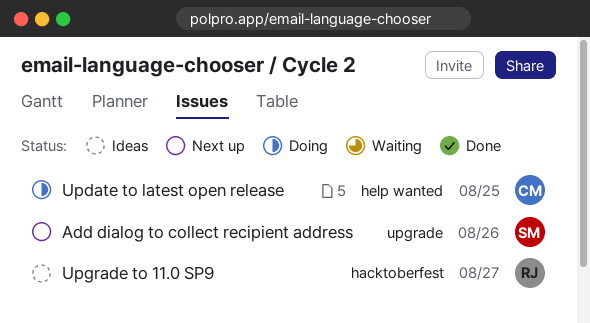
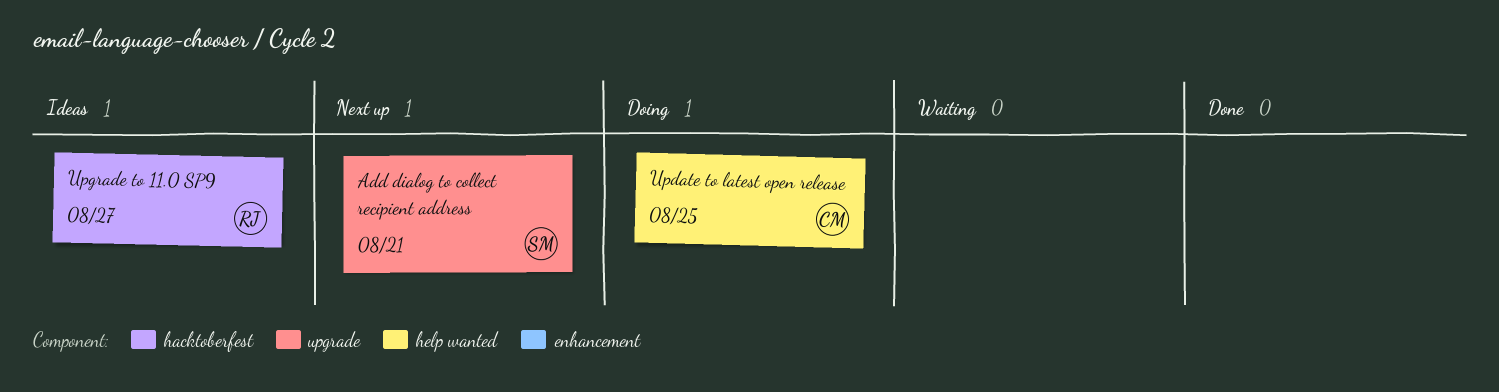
Add dialog to collect recipient address, due: Aug 26 -> Aug 21

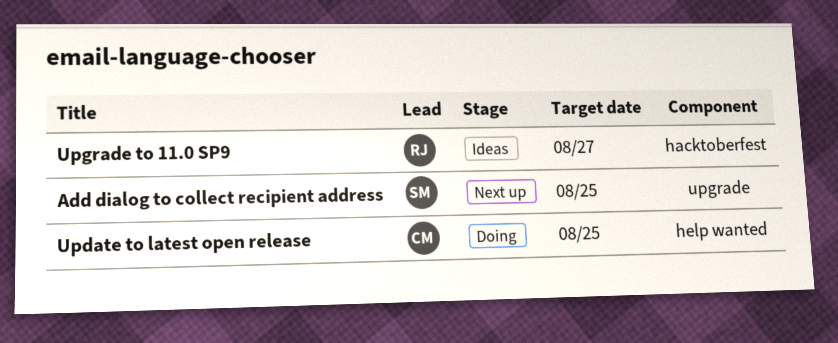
Add dialog to collect recipient address, due: Aug 21 -> Aug 25

